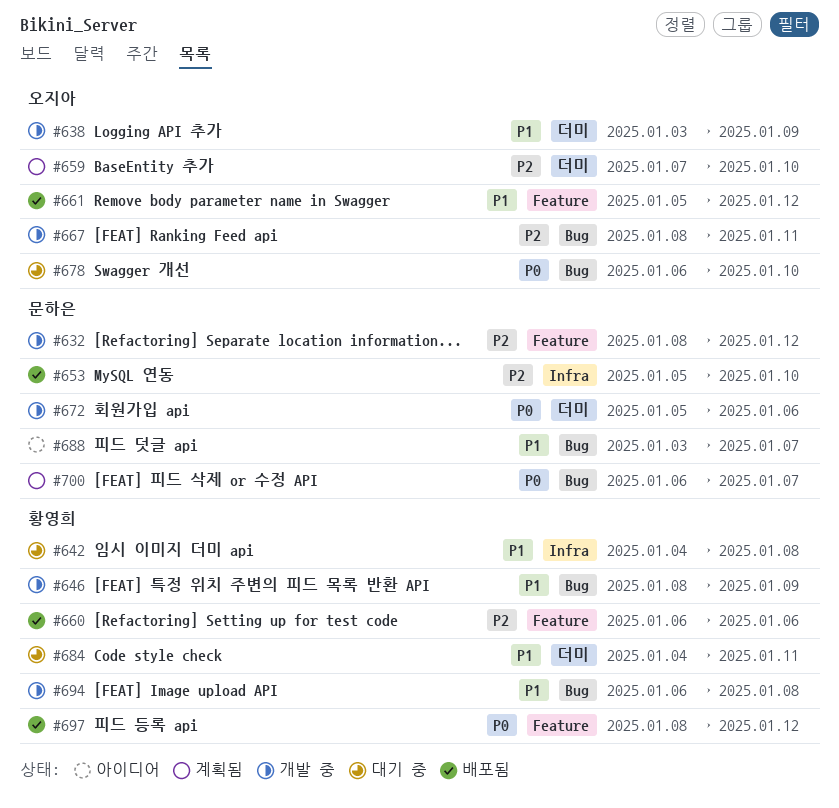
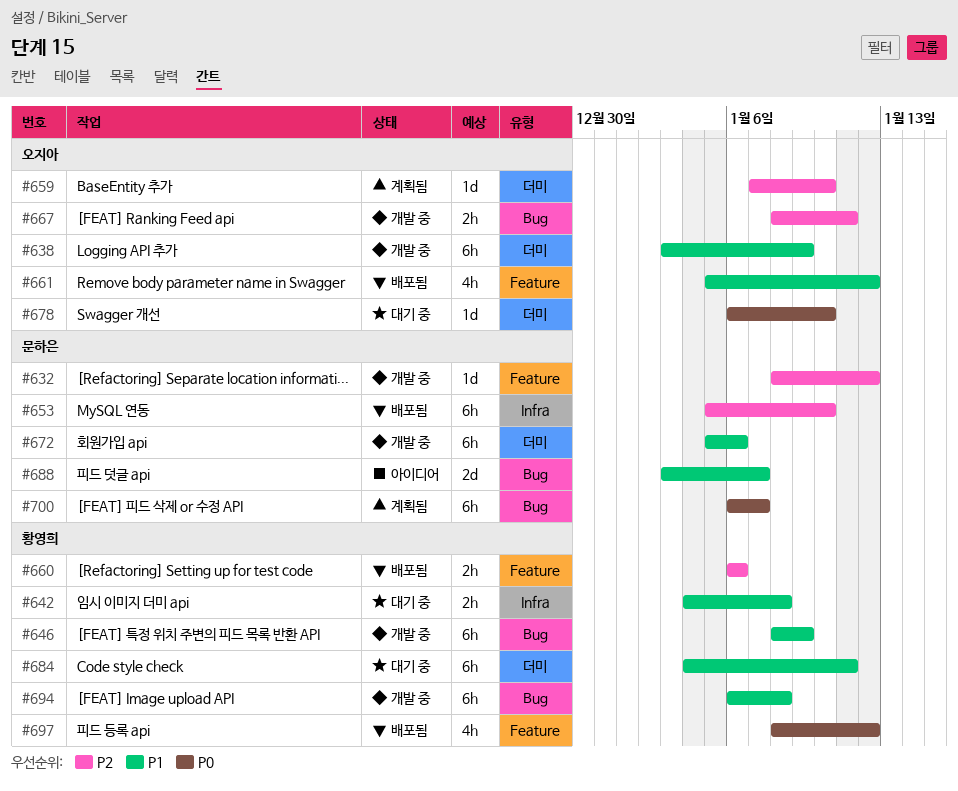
#672, priority: P0 -> P1
#678, label: Bug -> 더미

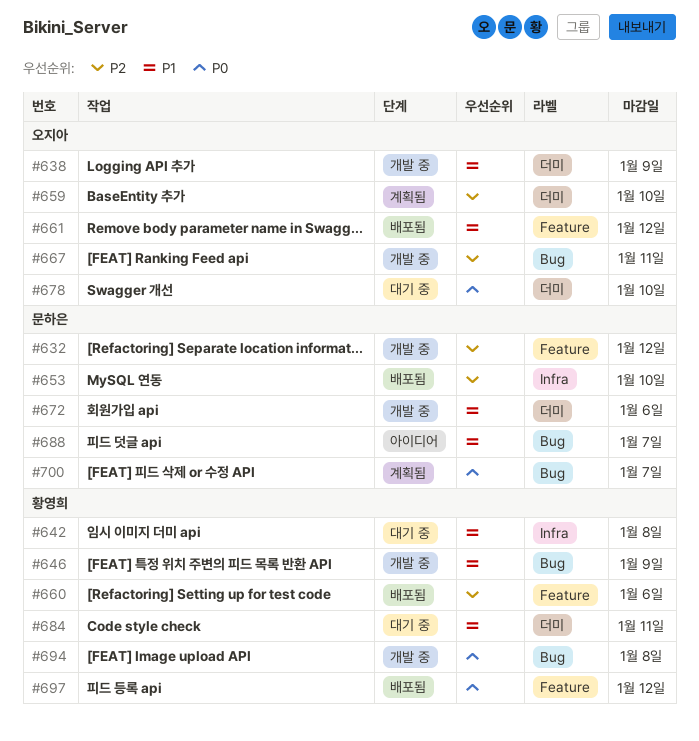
#694, priority: P1 -> P0

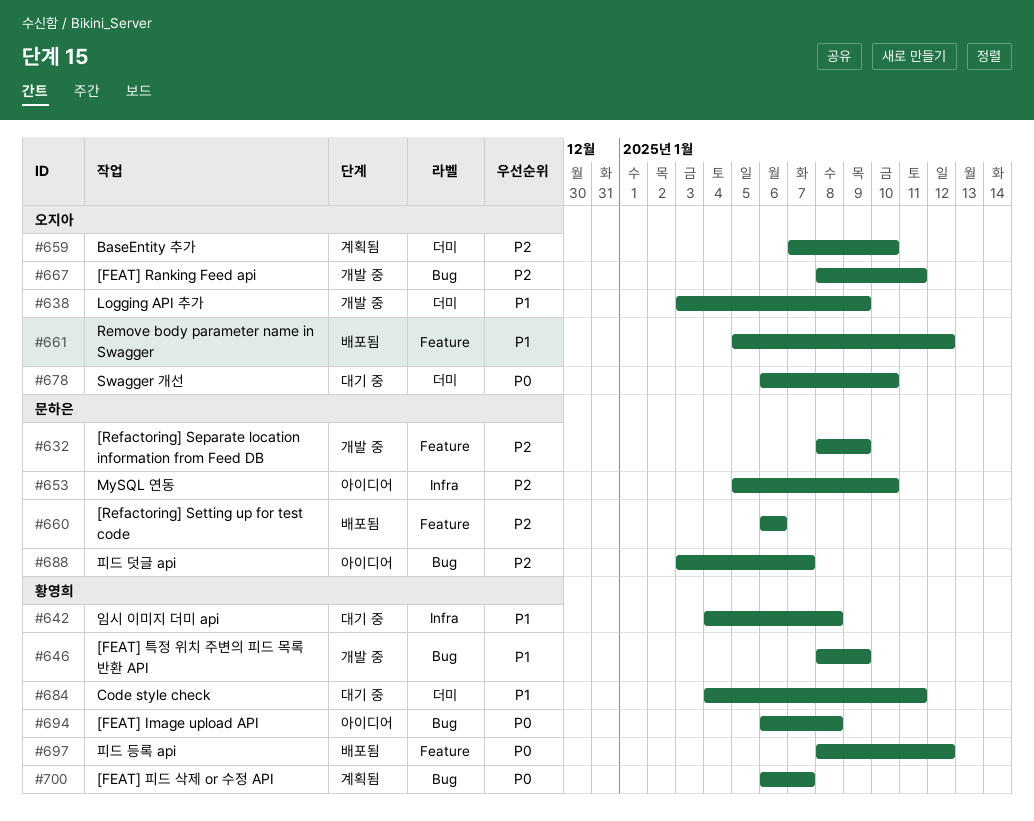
#632, due: Jan 12 -> Jan 9
#653, status: 배포됨 -> 아이디어
#660, owner: 황영희 -> 문하은
#672: present -> none
#688, priority: P1 -> P2
#694, status: 개발 중 -> 아이디어
#700, owner: 문하은 -> 황영희

